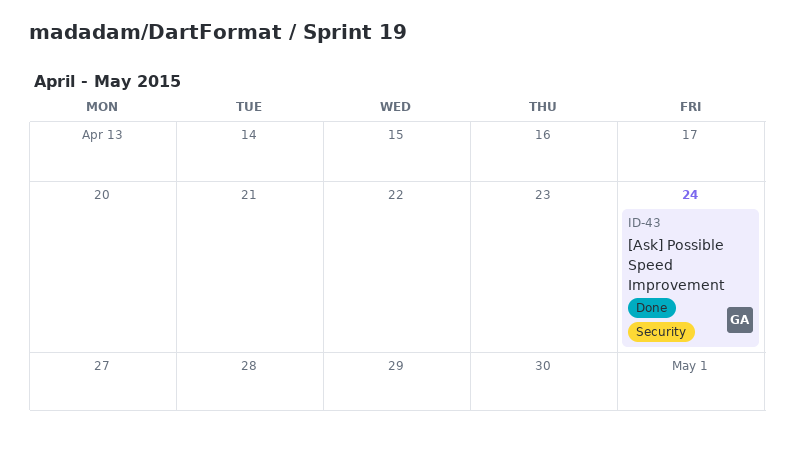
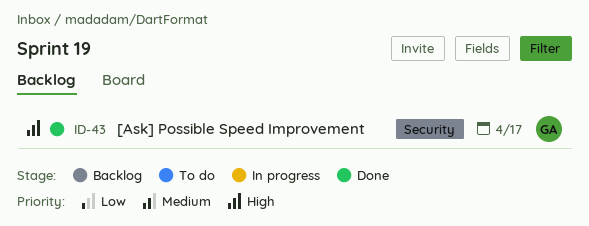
ID-43, due: Apr 24 -> Apr 17

